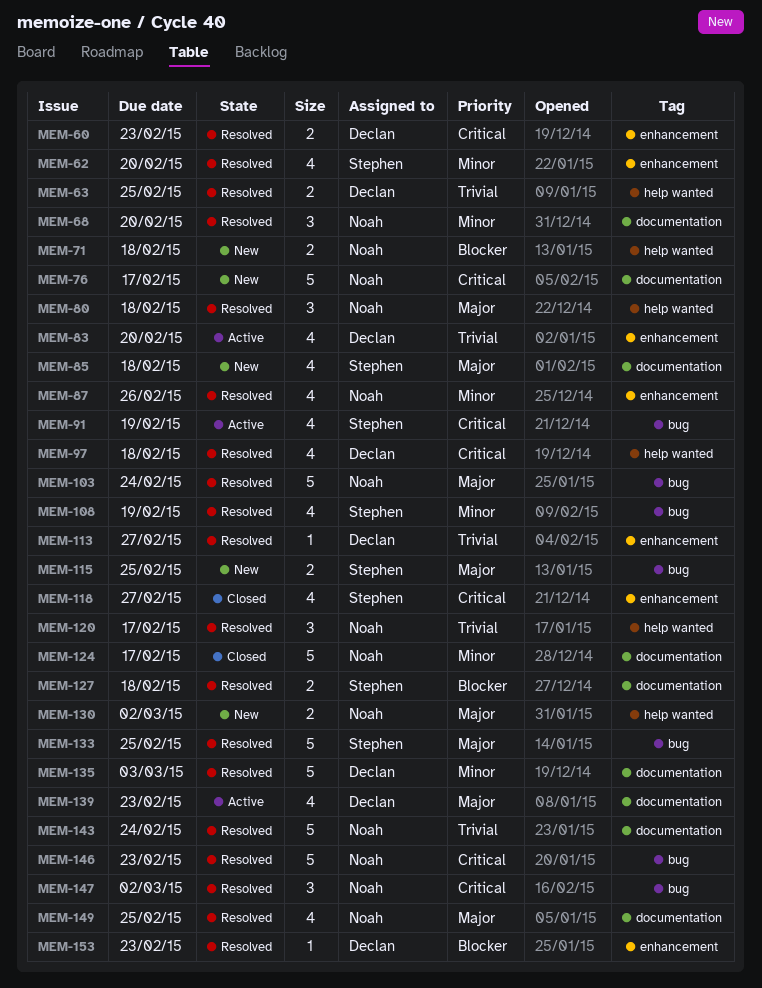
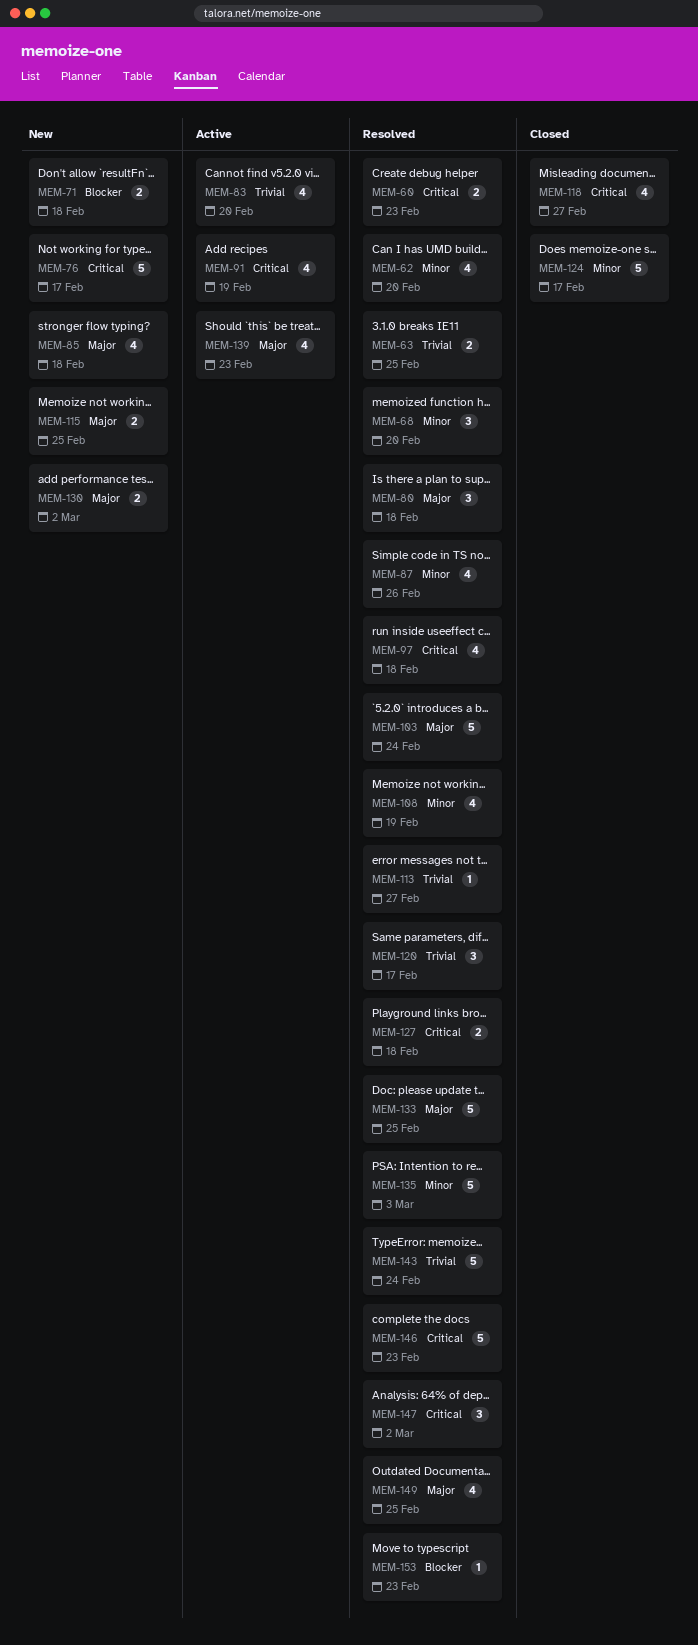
MEM-127, priority: Blocker -> Critical

